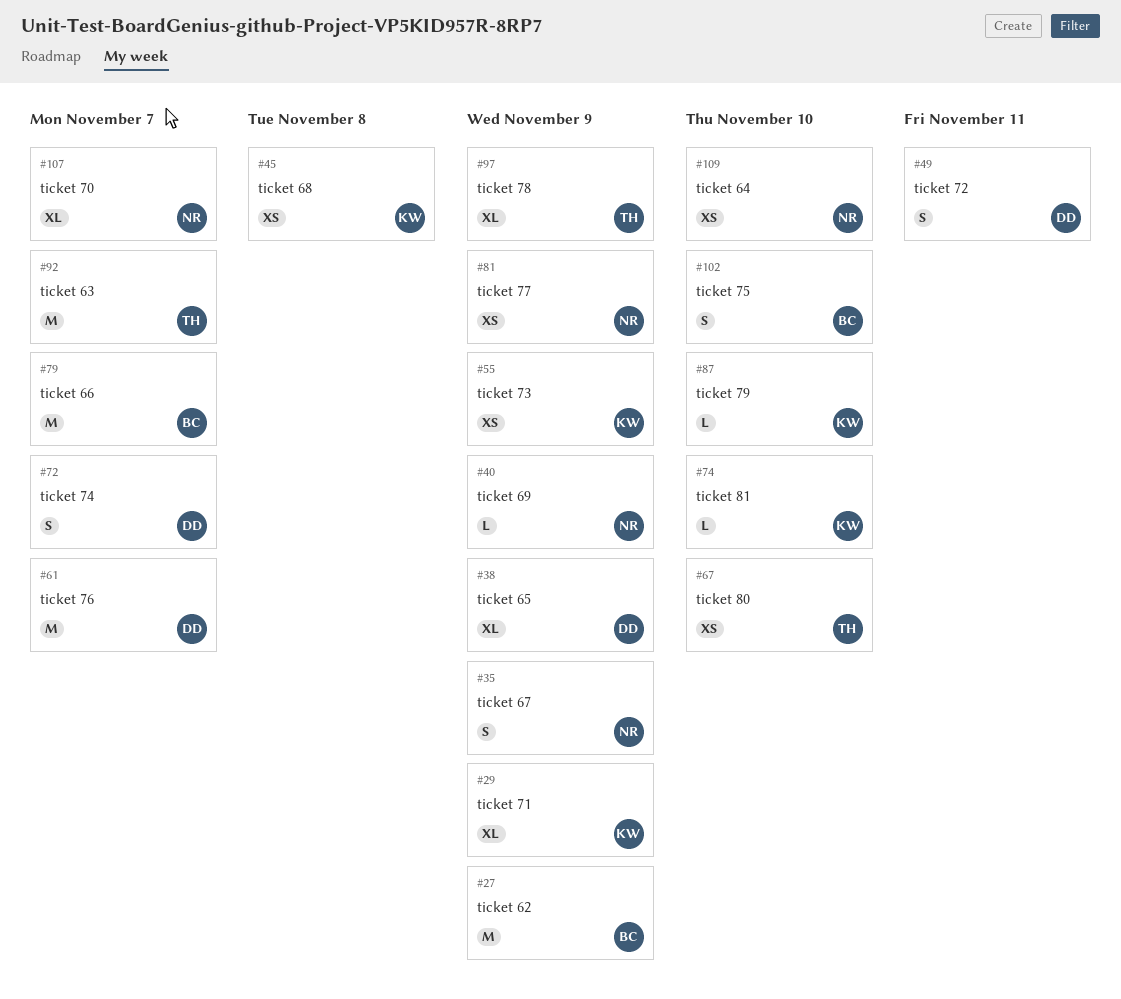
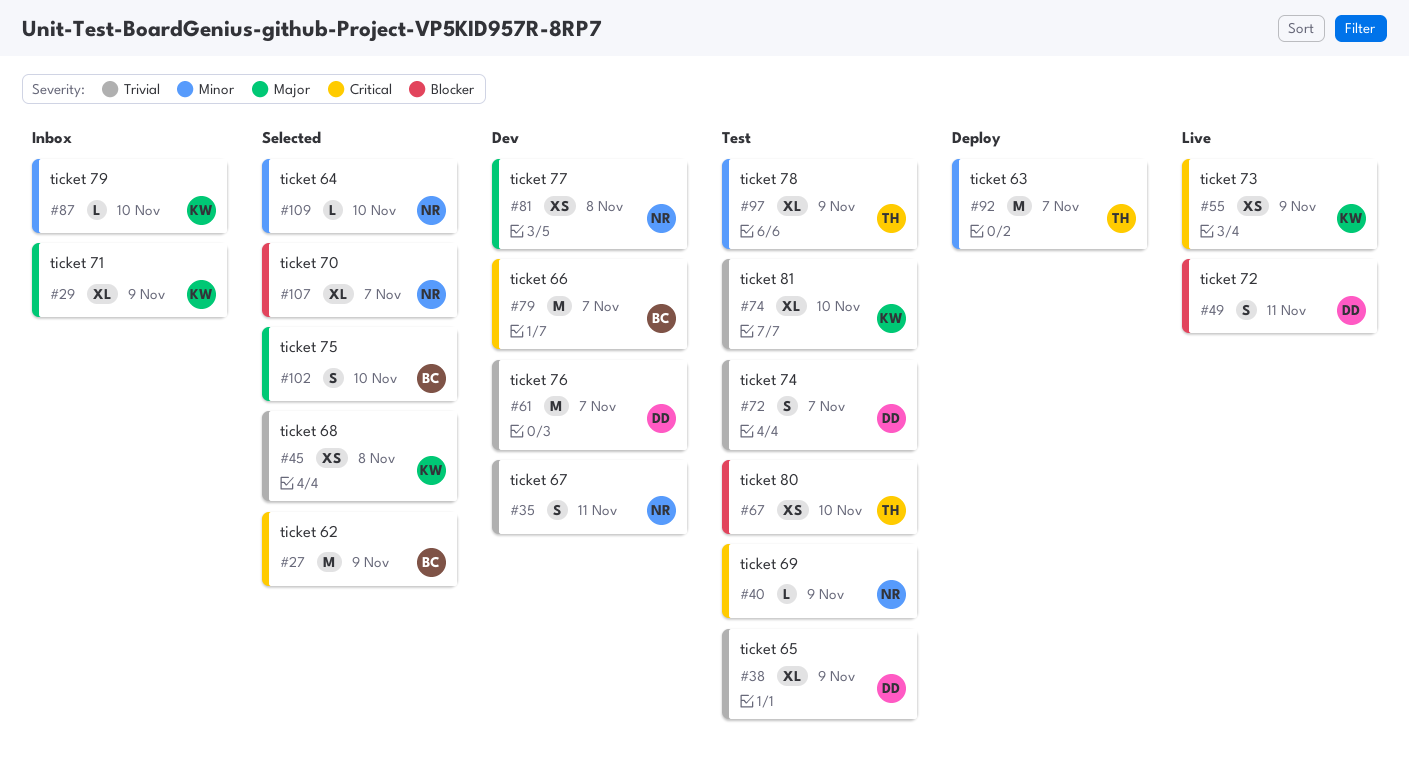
#35, due: Nov 9 -> Nov 11
#74, estimate: L -> XL
#81, due: Nov 9 -> Nov 8
#109, estimate: XS -> L

